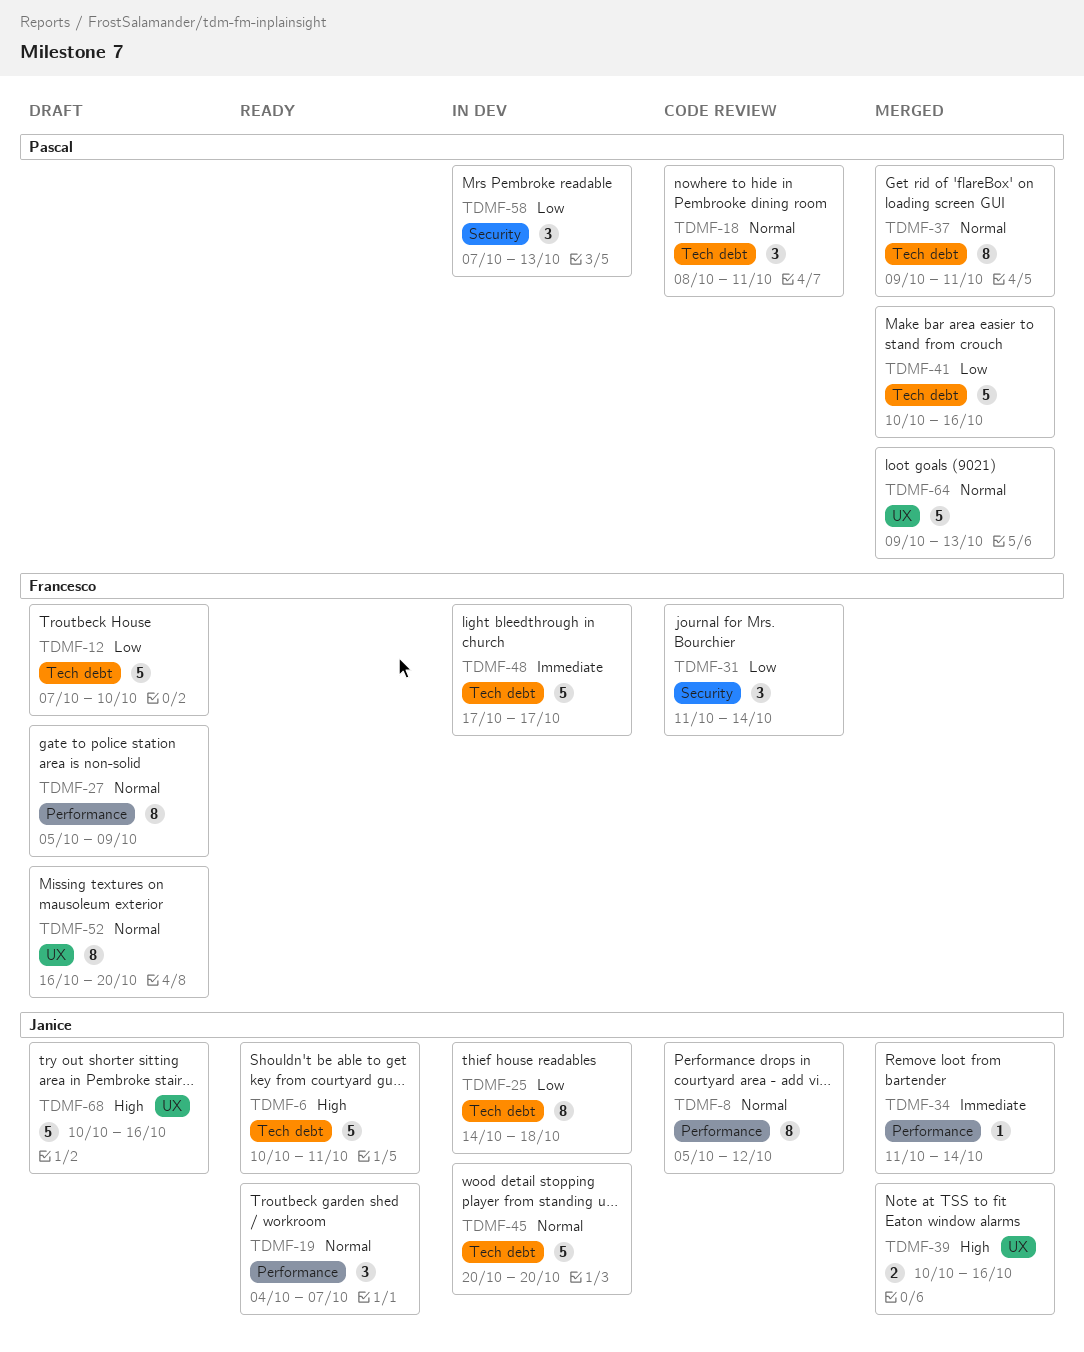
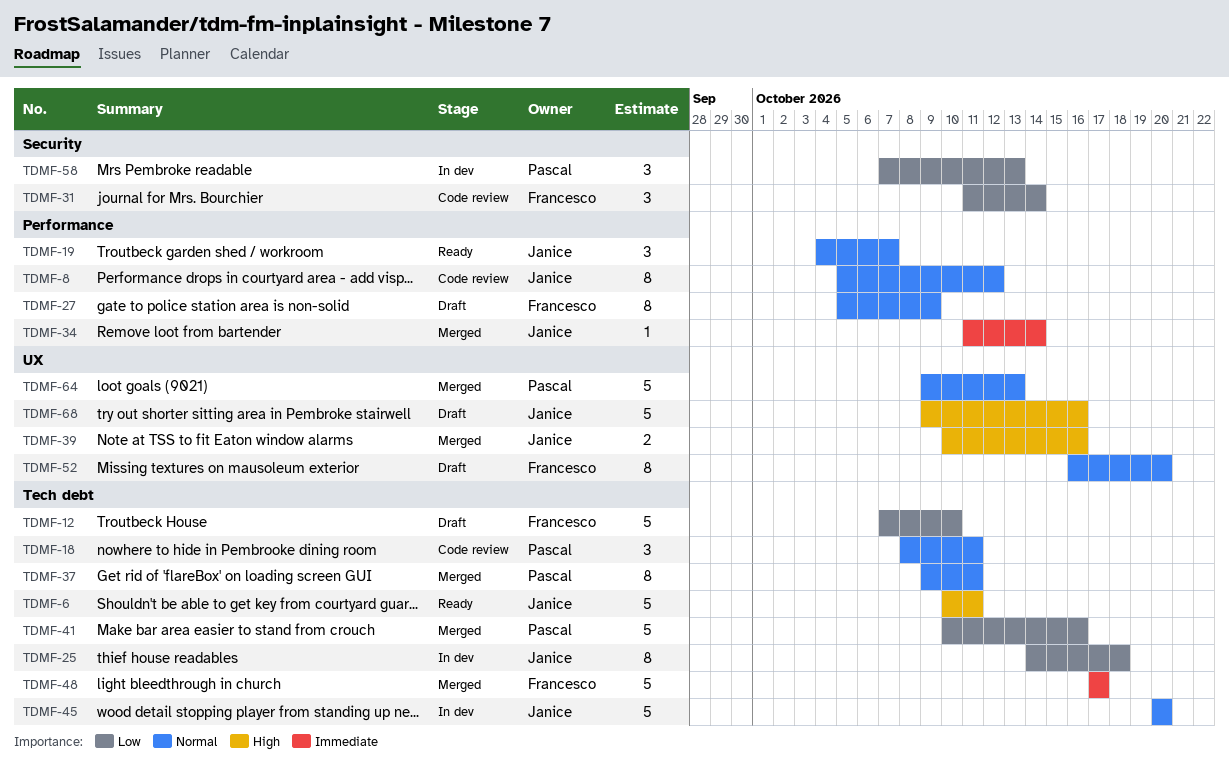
TDMF-48, status: In dev -> Merged
TDMF-68, start: Oct 10 -> Oct 9

